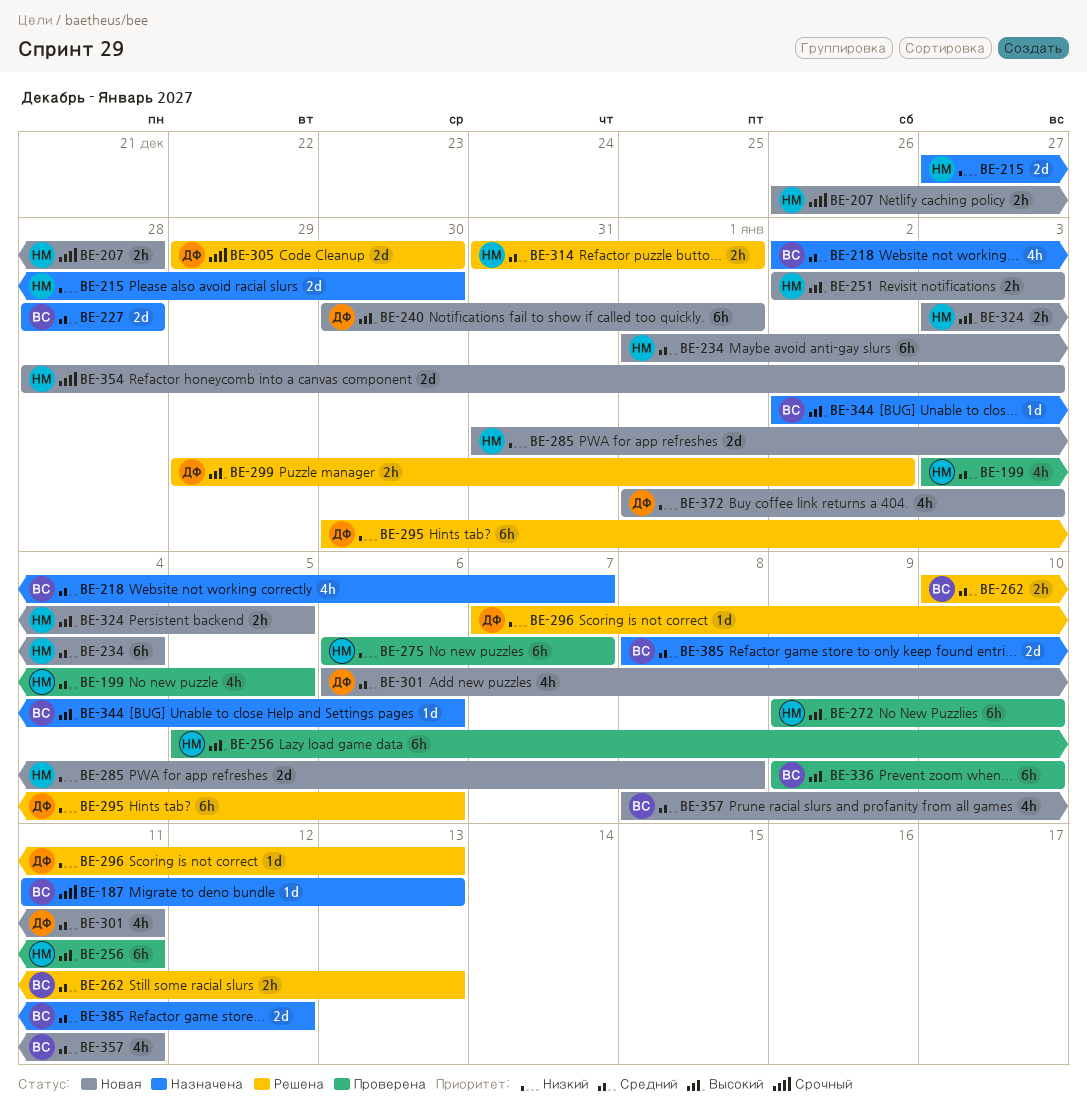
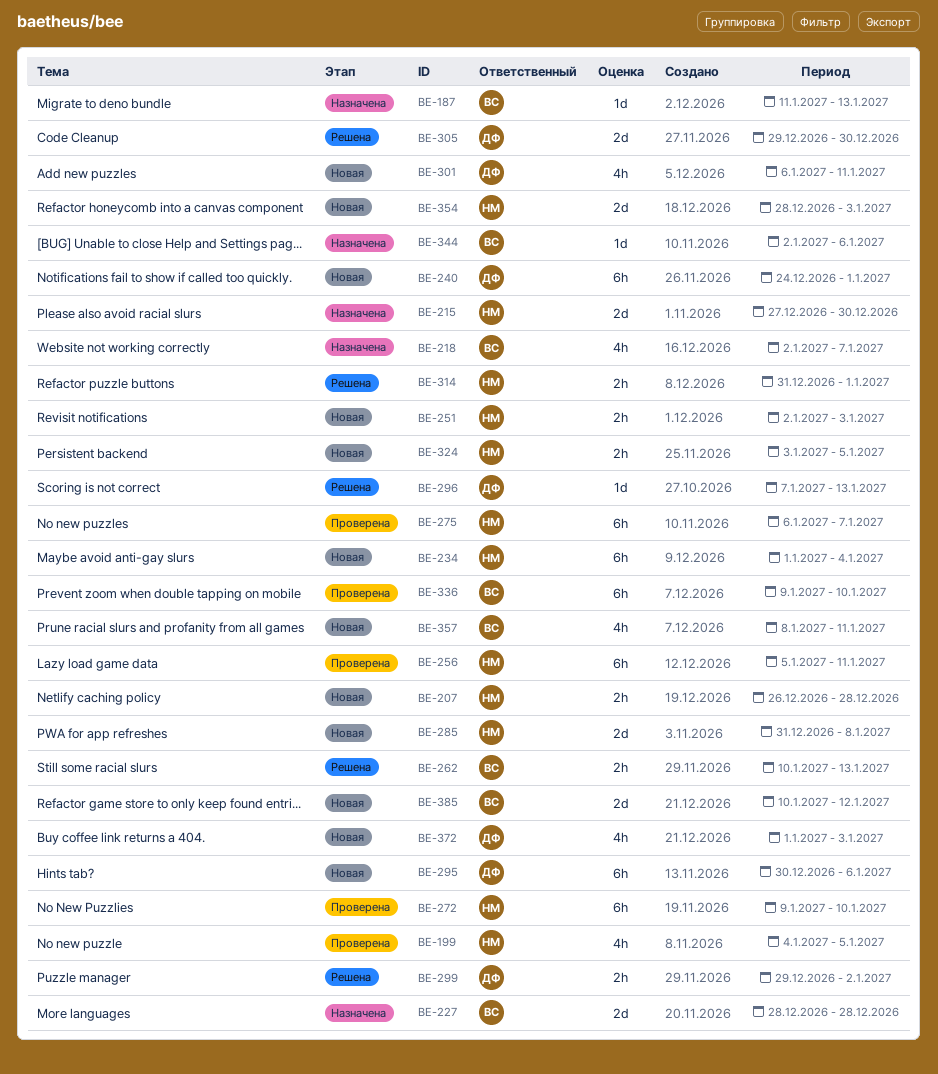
BE-199, start: Jan 3 -> Jan 4
BE-240, start: Dec 30 -> Dec 24
BE-295, status: Решена -> Новая
BE-385, status: Назначена -> Новая
BE-385, start: Jan 8 -> Jan 10

